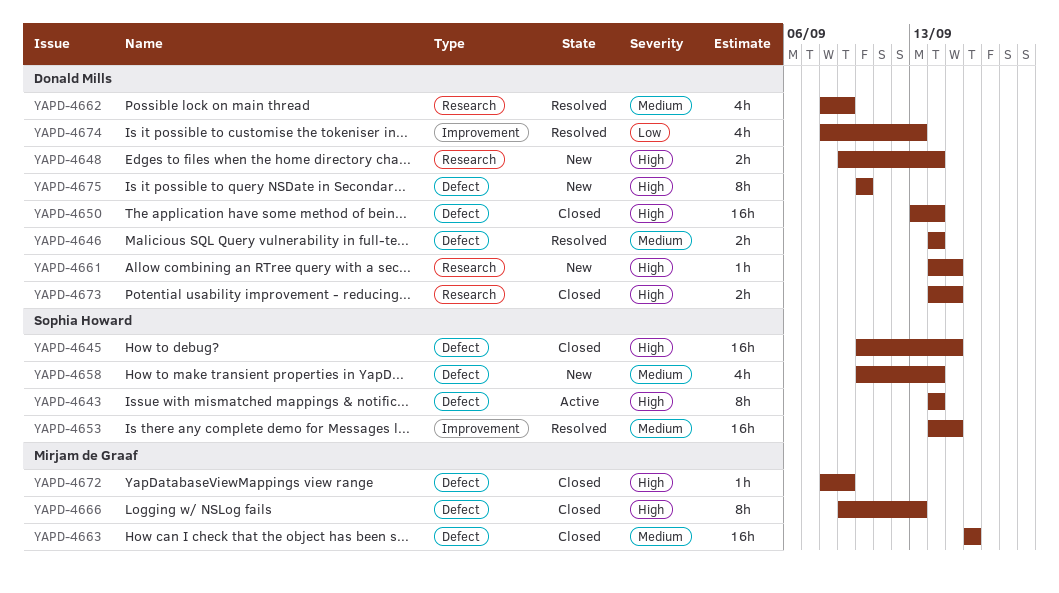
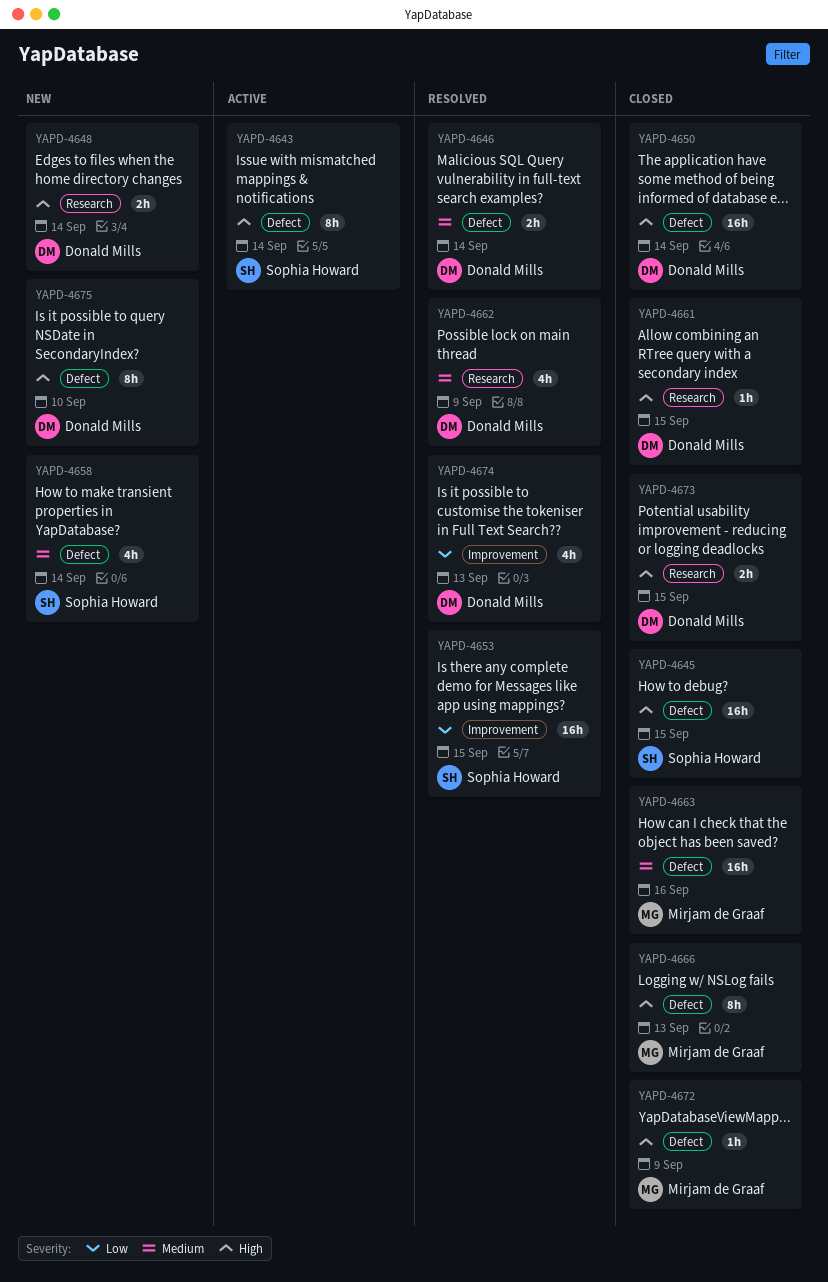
YAPD-4653, priority: Medium -> Low
YAPD-4661, status: New -> Closed

